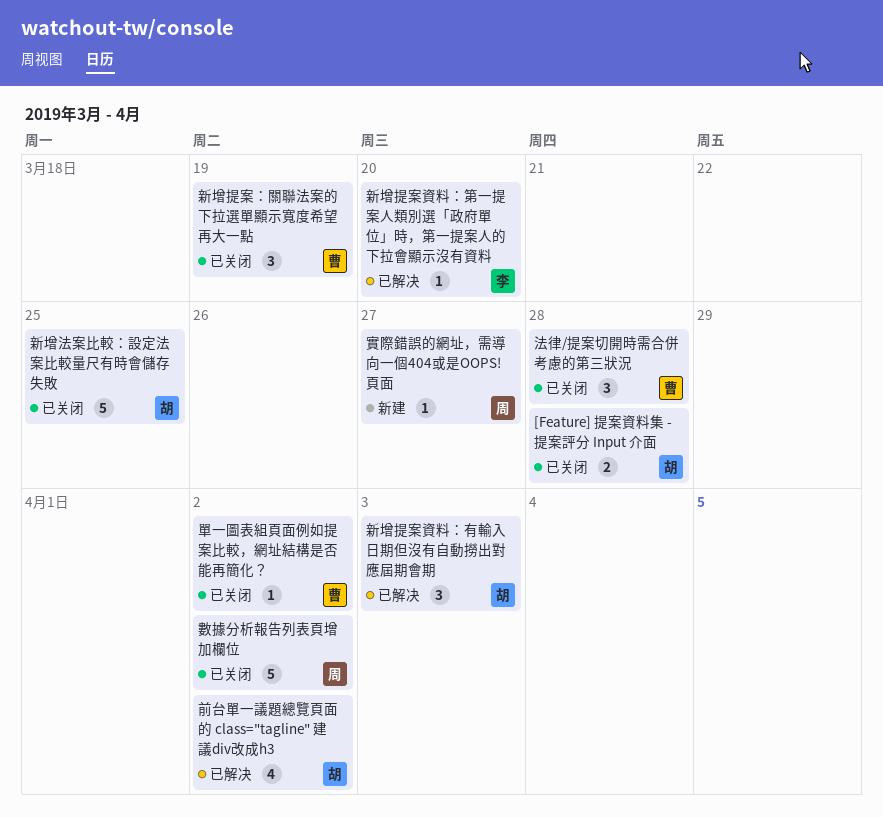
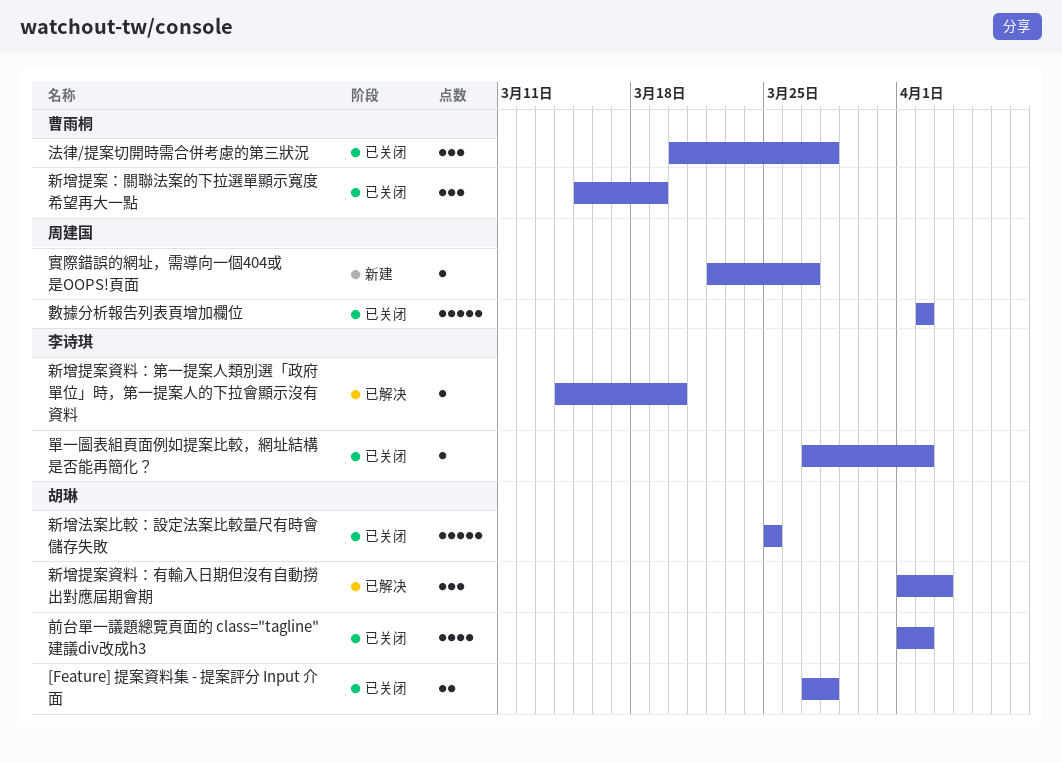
前台單一議題總覽頁面的 class="tagline" 建議div改成h3, status: 已解决 -> 已关闭
單一圖表組頁面例如提案比較，網址結構是否能再簡化？, owner: 曹雨桐 -> 李诗琪

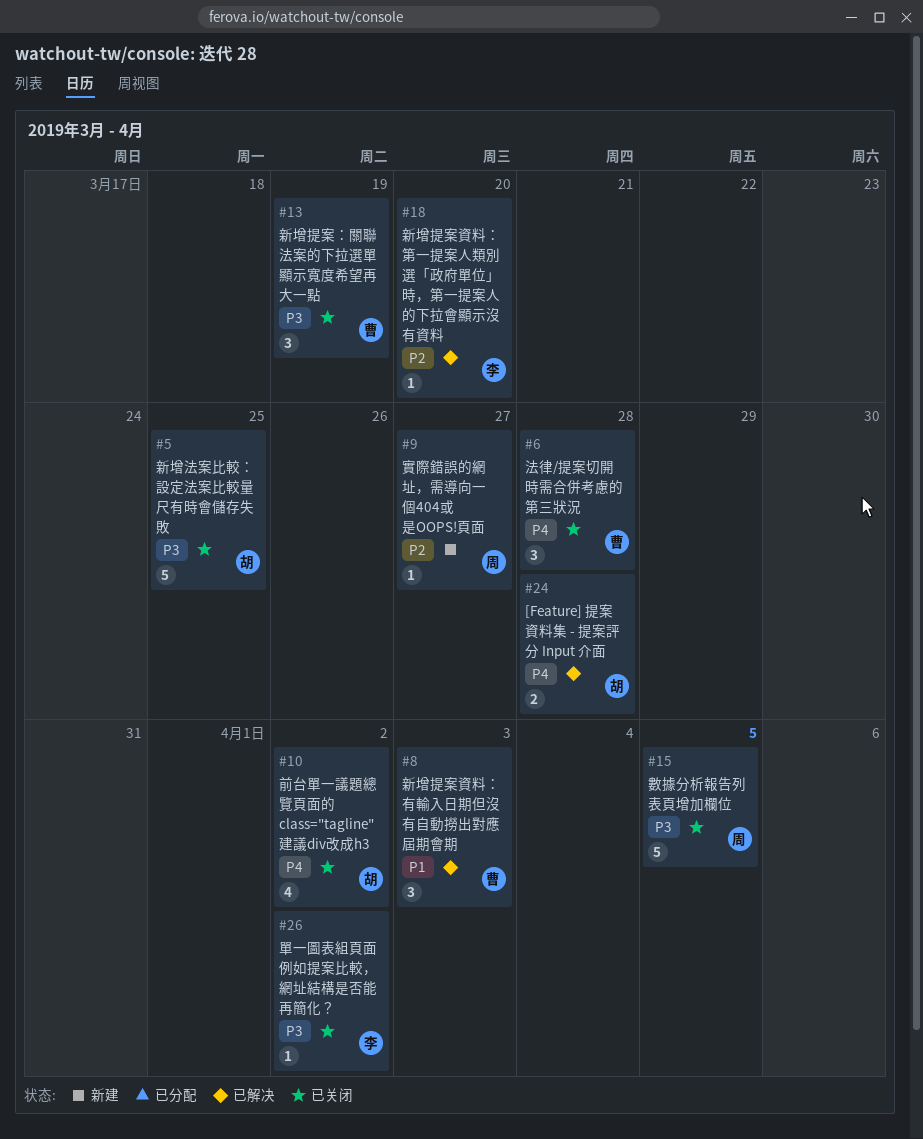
[Feature] 提案資料集 - 提案評分 Input 介面, status: 已关闭 -> 已解决
數據分析報告列表頁增加欄位, due: Apr 2 -> Apr 5
新增提案資料：有輸入日期但沒有自動撈出對應屆期會期, owner: 胡琳 -> 曹雨桐

